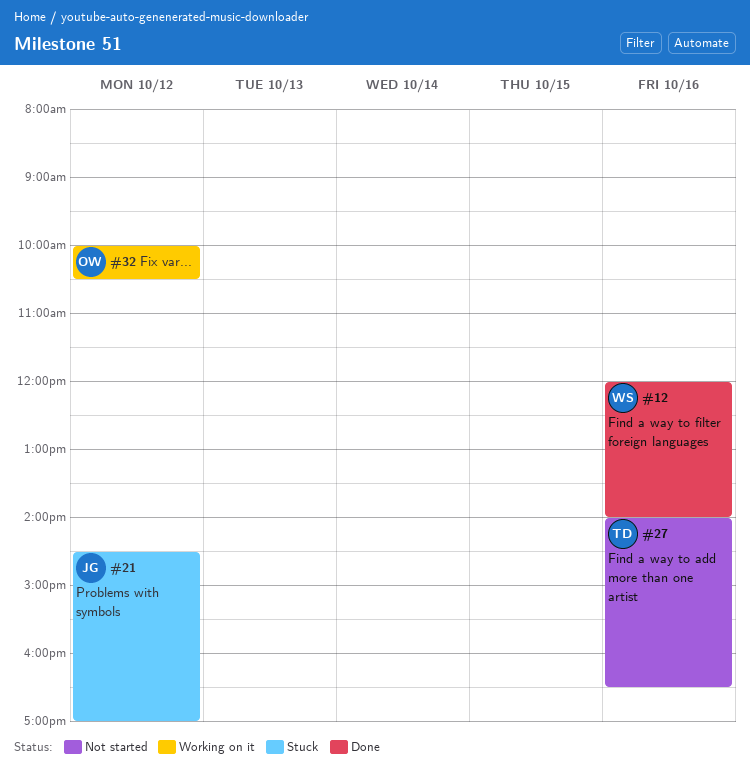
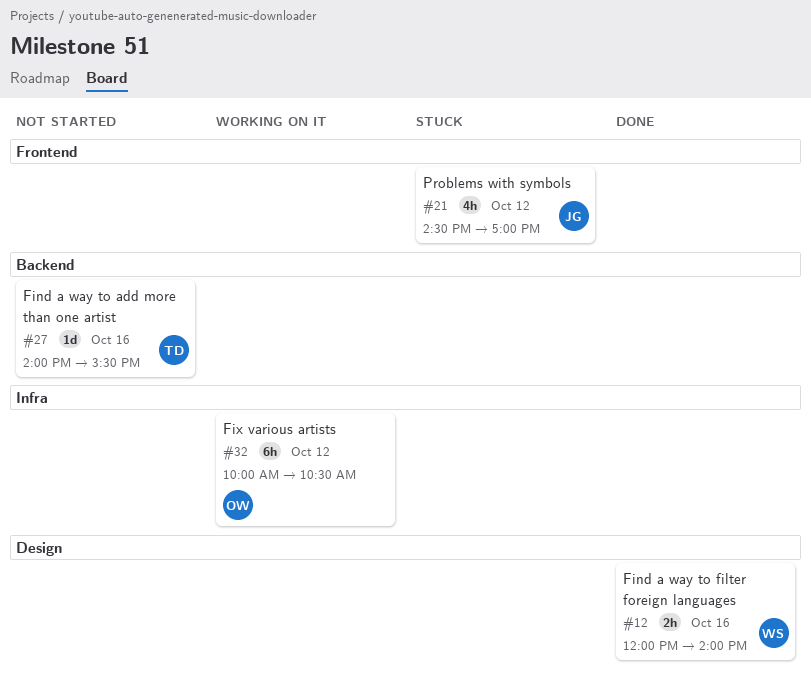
#27, ends: 16:30 -> 15:30

